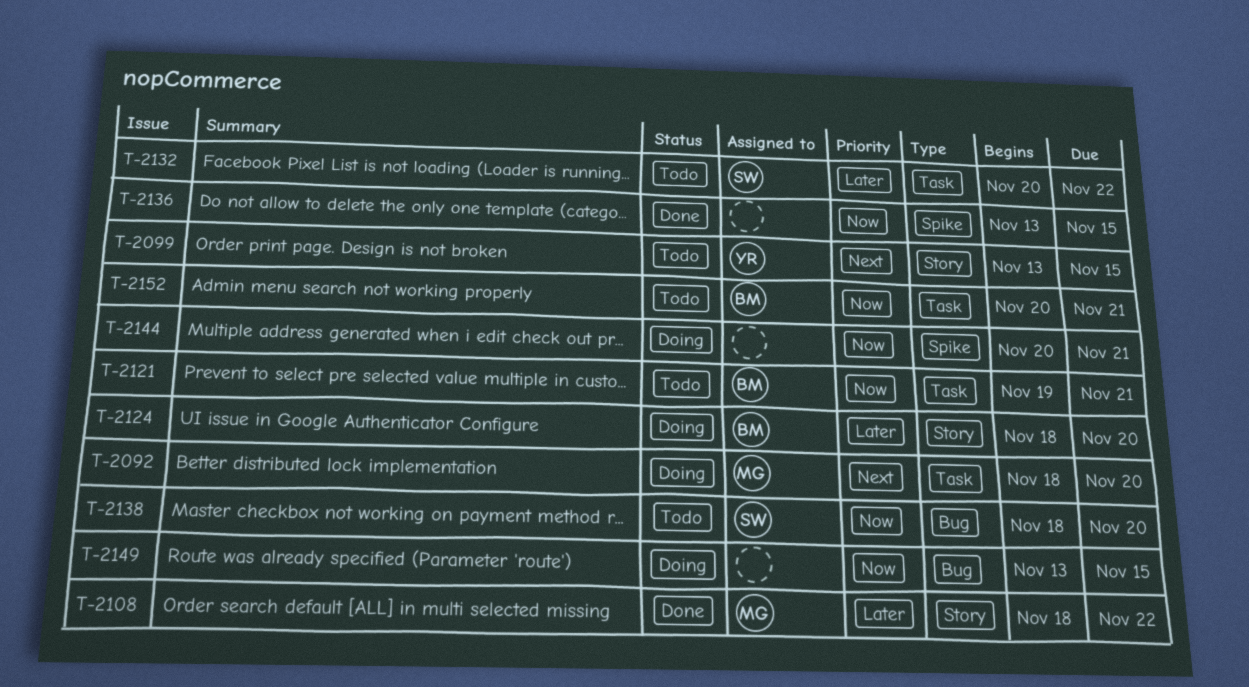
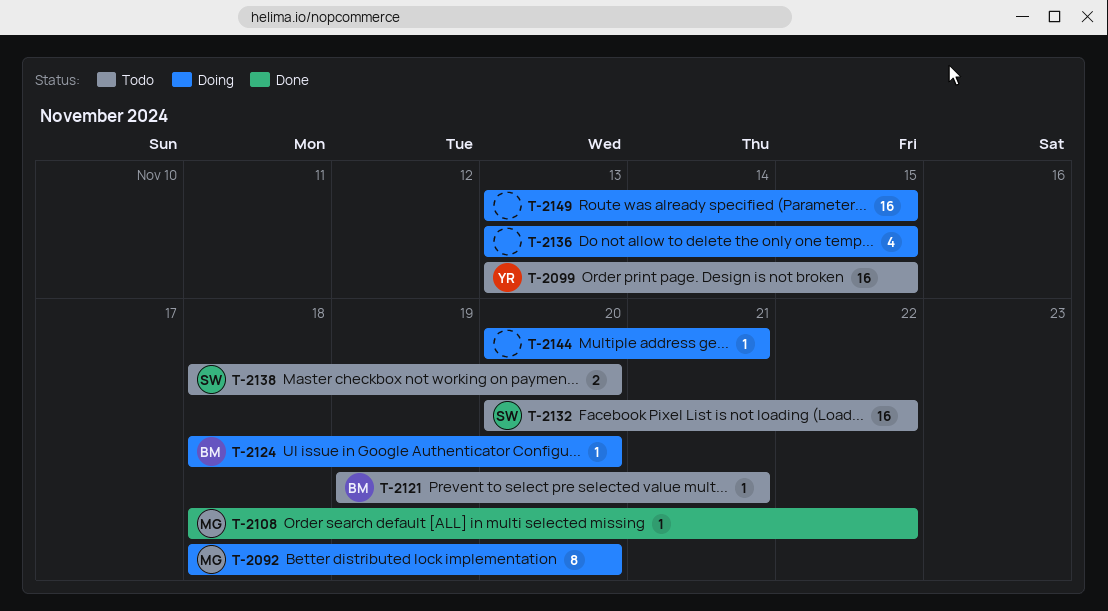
T-2136, status: Done -> Doing
T-2152: present -> none

